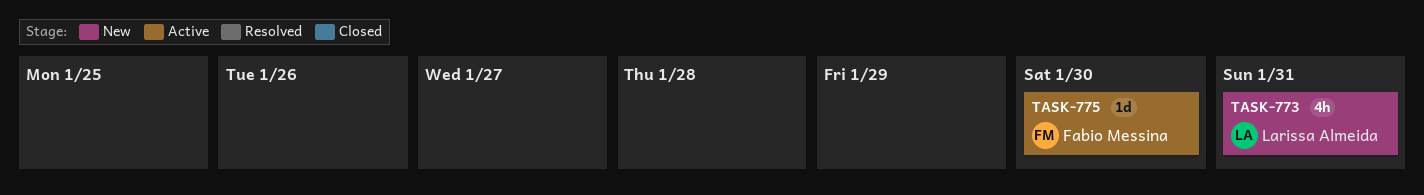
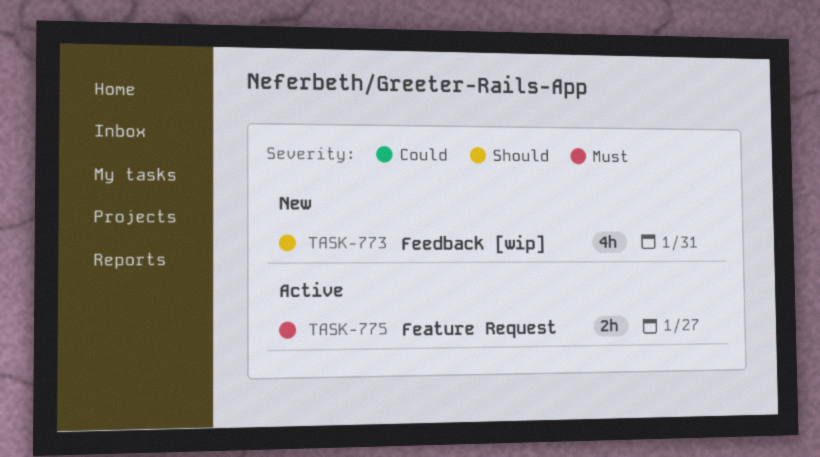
TASK-775, estimate: 1d -> 2h
TASK-775, due: Jan 30 -> Jan 27

